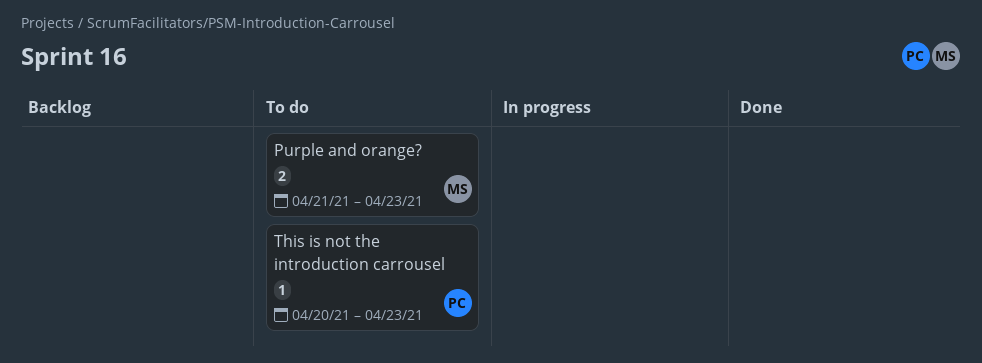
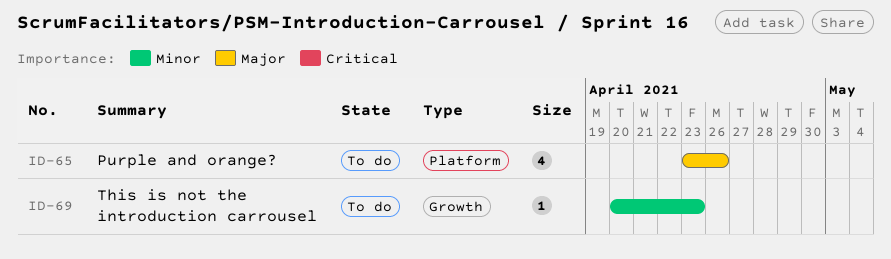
Purple and orange?, estimate: 2 -> 4
Purple and orange?, start: Apr 21 -> Apr 23
Purple and orange?, due: Apr 23 -> Apr 26

